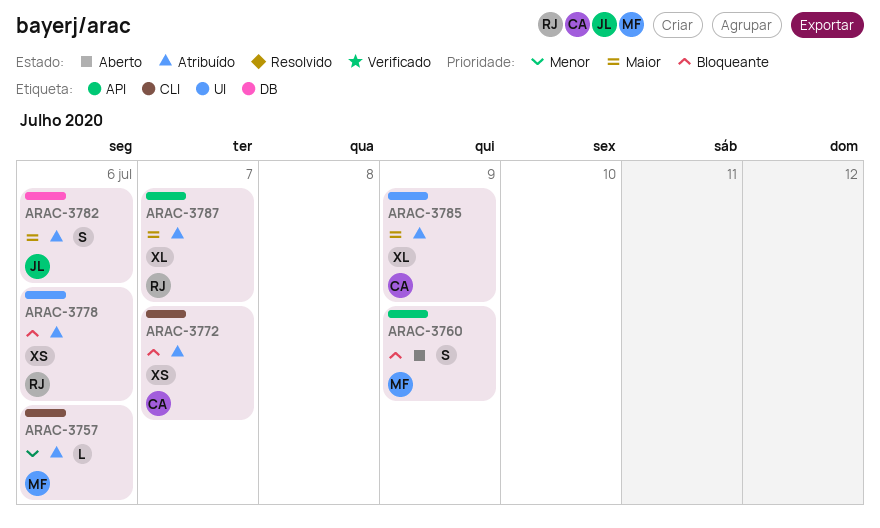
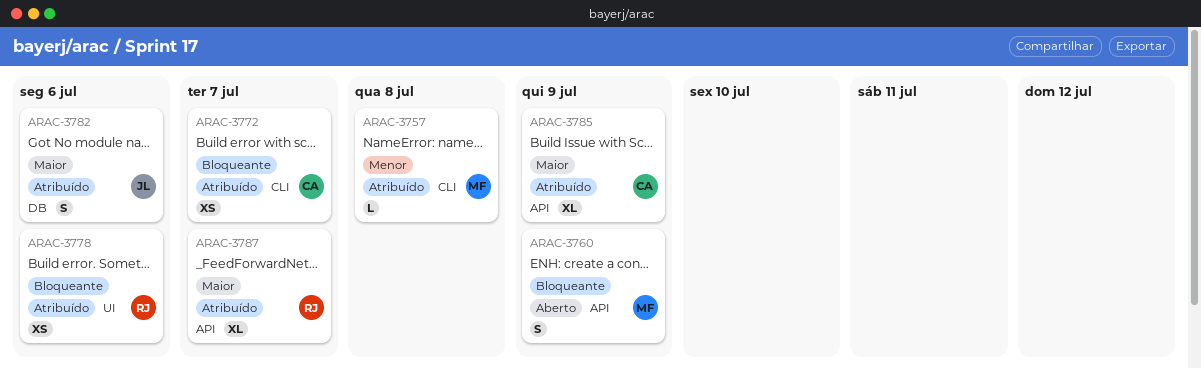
ARAC-3757, due: Jul 6 -> Jul 8
ARAC-3785, label: UI -> API

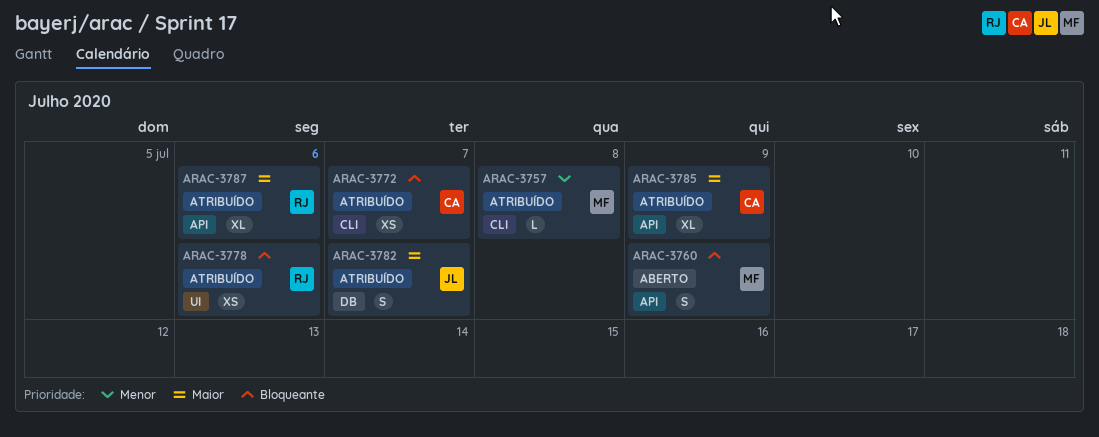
ARAC-3782, due: Jul 6 -> Jul 7
ARAC-3787, due: Jul 7 -> Jul 6

